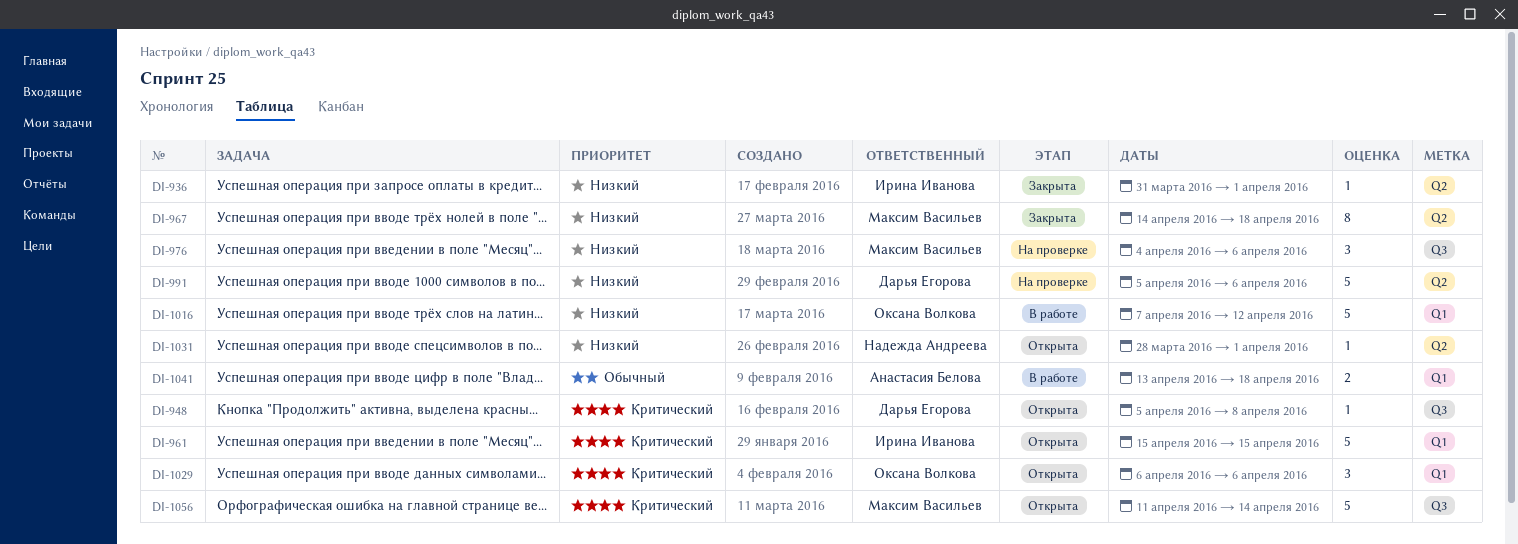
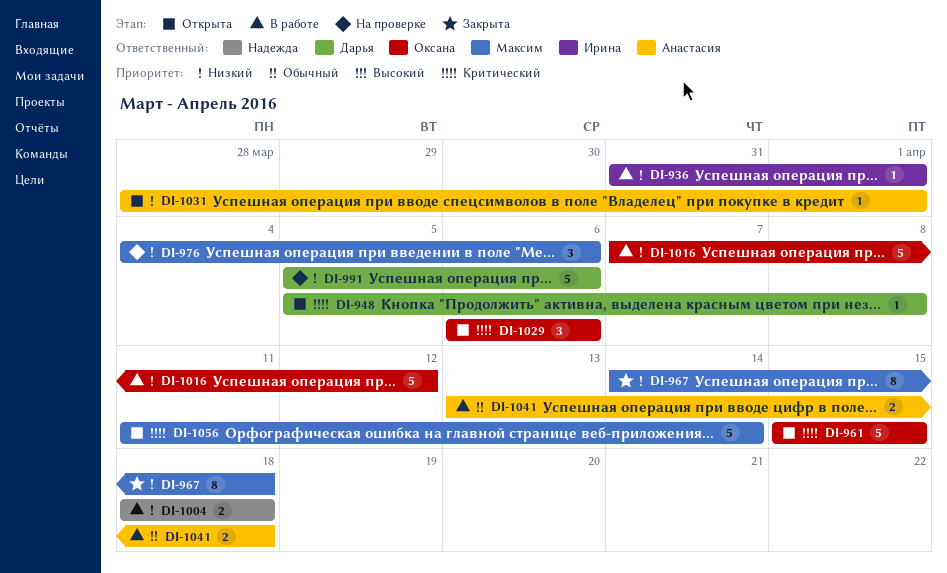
DI-936, status: Закрыта -> В работе
DI-961, owner: Ирина Иванова -> Оксана Волкова
DI-1004: none -> present
DI-1031, owner: Надежда Андреева -> Анастасия Белова

